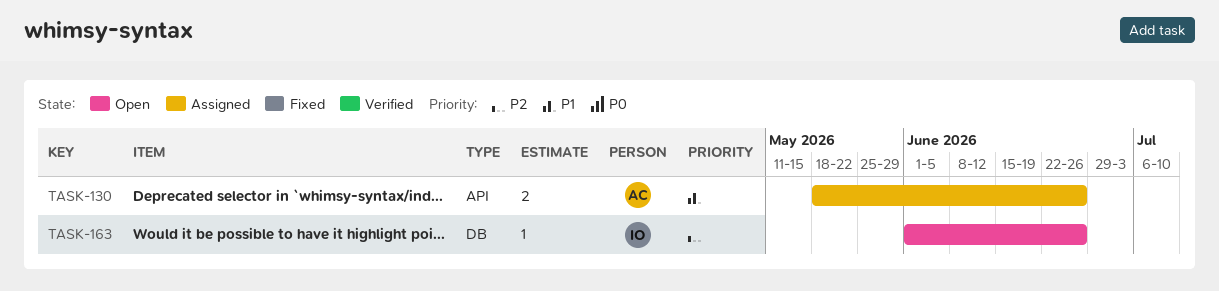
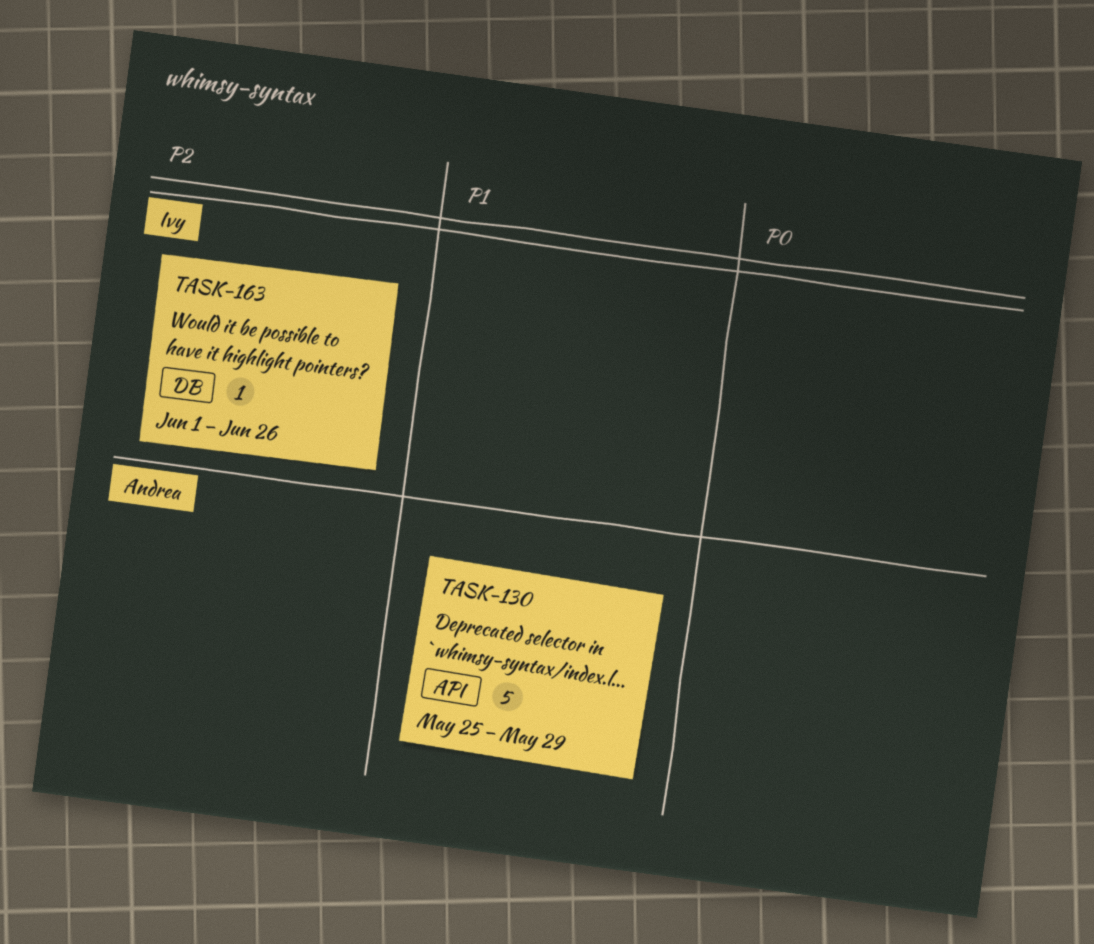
TASK-130, estimate: 2 -> 5
TASK-130, start: May 18 -> May 25
TASK-130, due: Jun 26 -> May 29

